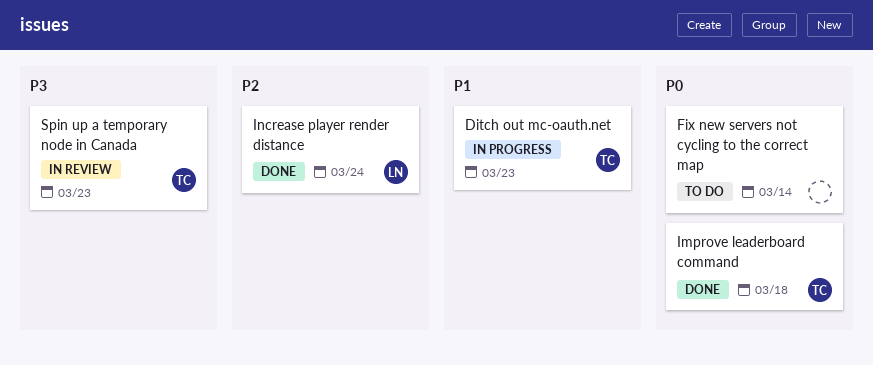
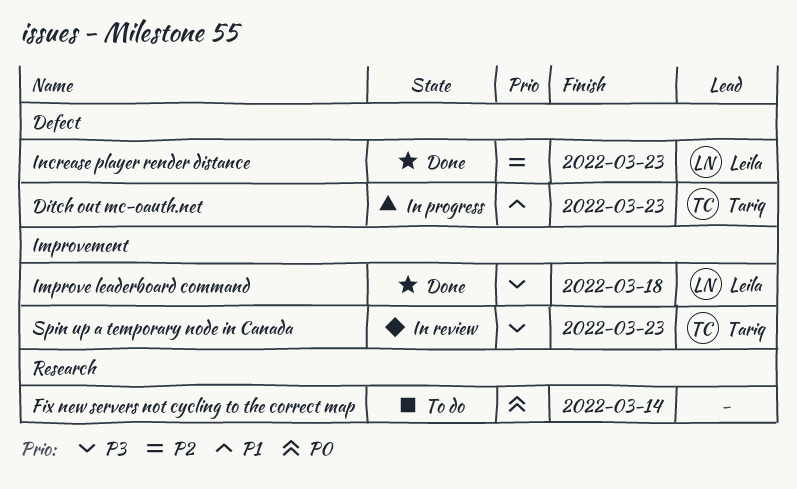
Improve leaderboard command, owner: Tariq -> Leila
Improve leaderboard command, priority: P0 -> P3
Increase player render distance, due: Mar 24 -> Mar 23

